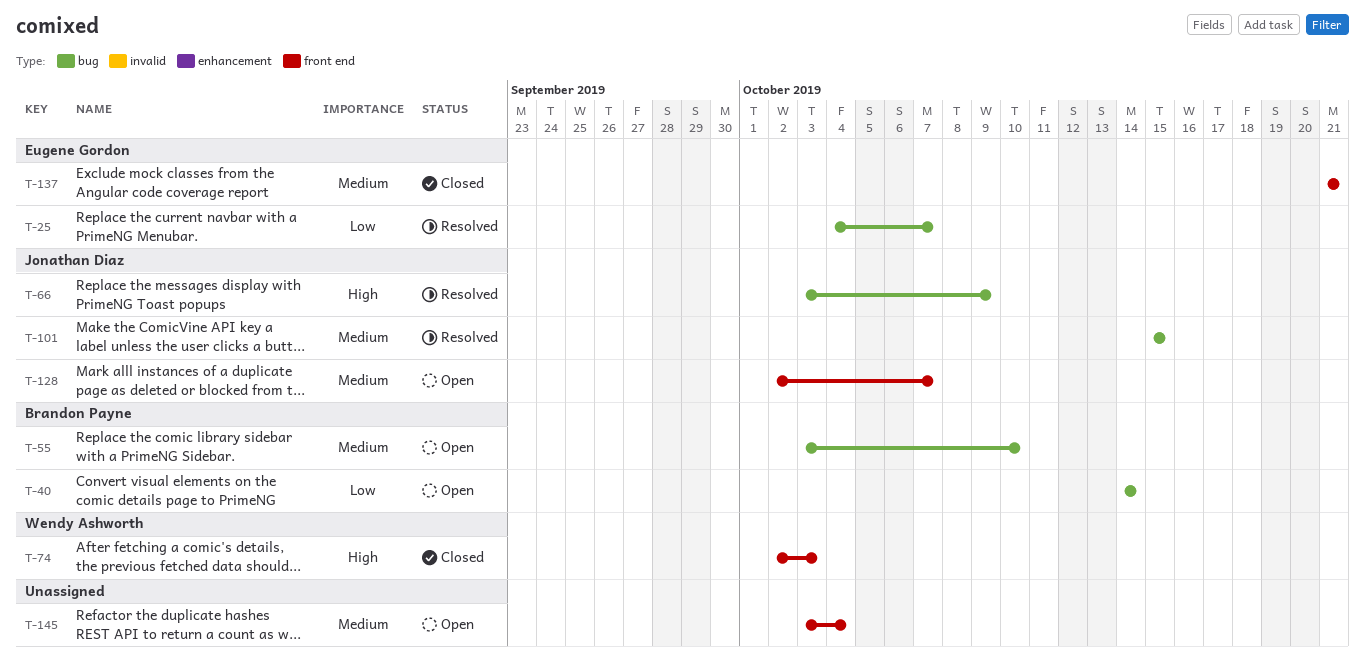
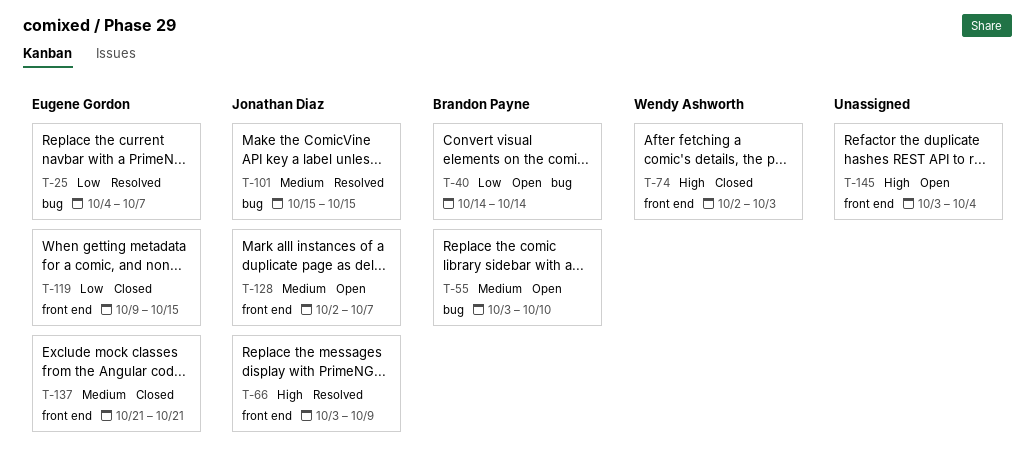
T-66, label: bug -> front end
T-119: none -> present
T-145, priority: Medium -> High

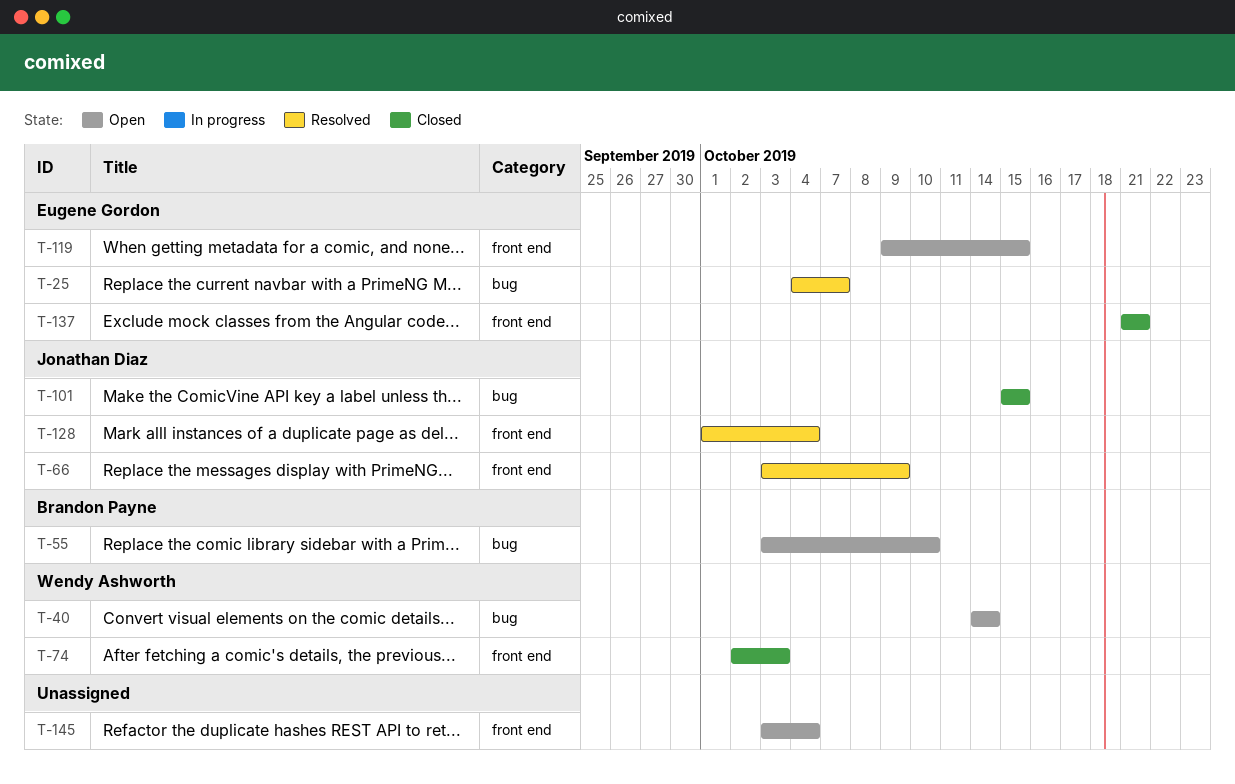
T-40, owner: Brandon Payne -> Wendy Ashworth
T-101, status: Resolved -> Closed
T-119, status: Closed -> Open
T-128, status: Open -> Resolved
T-128, start: Oct 2 -> Oct 1
T-128, due: Oct 7 -> Oct 4

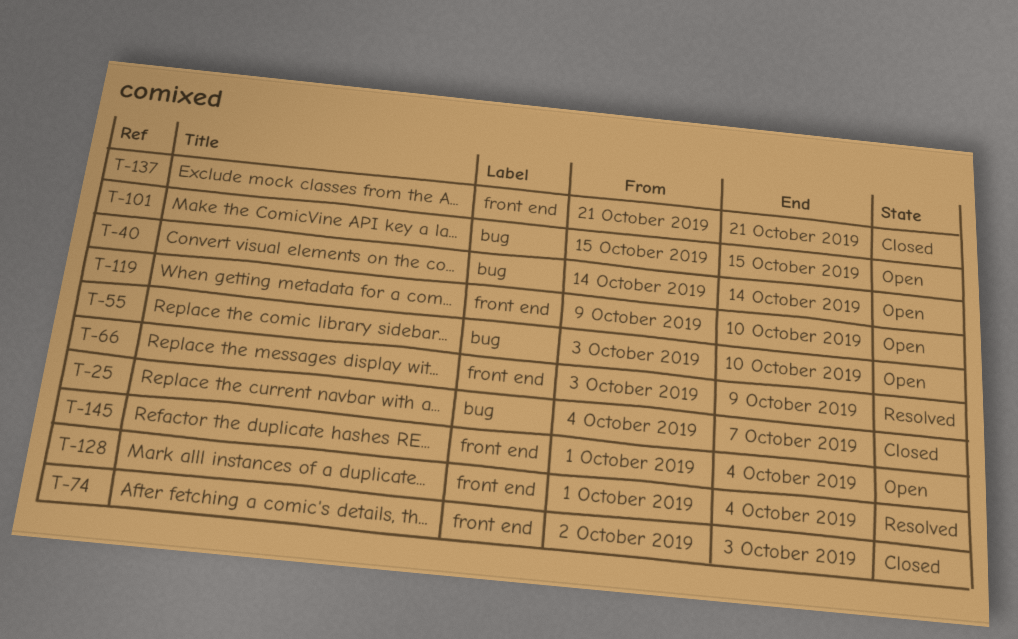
T-25, status: Resolved -> Closed
T-101, status: Closed -> Open
T-119, due: Oct 15 -> Oct 10
T-145, start: Oct 3 -> Oct 1

